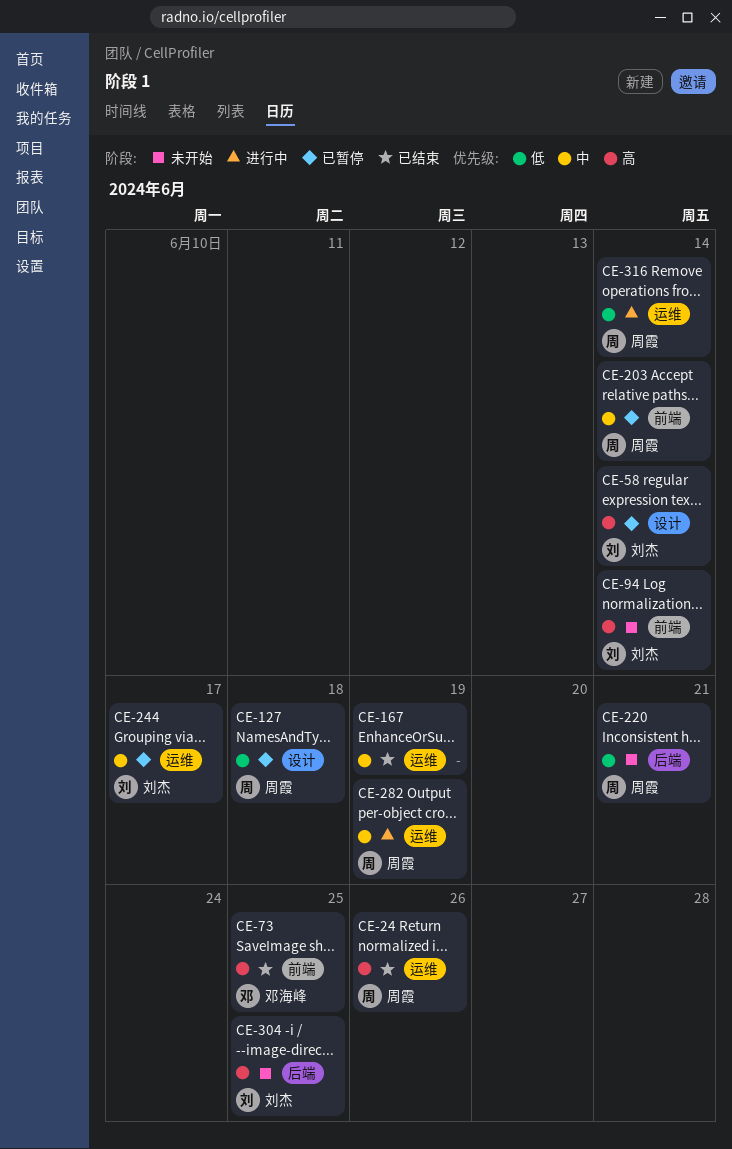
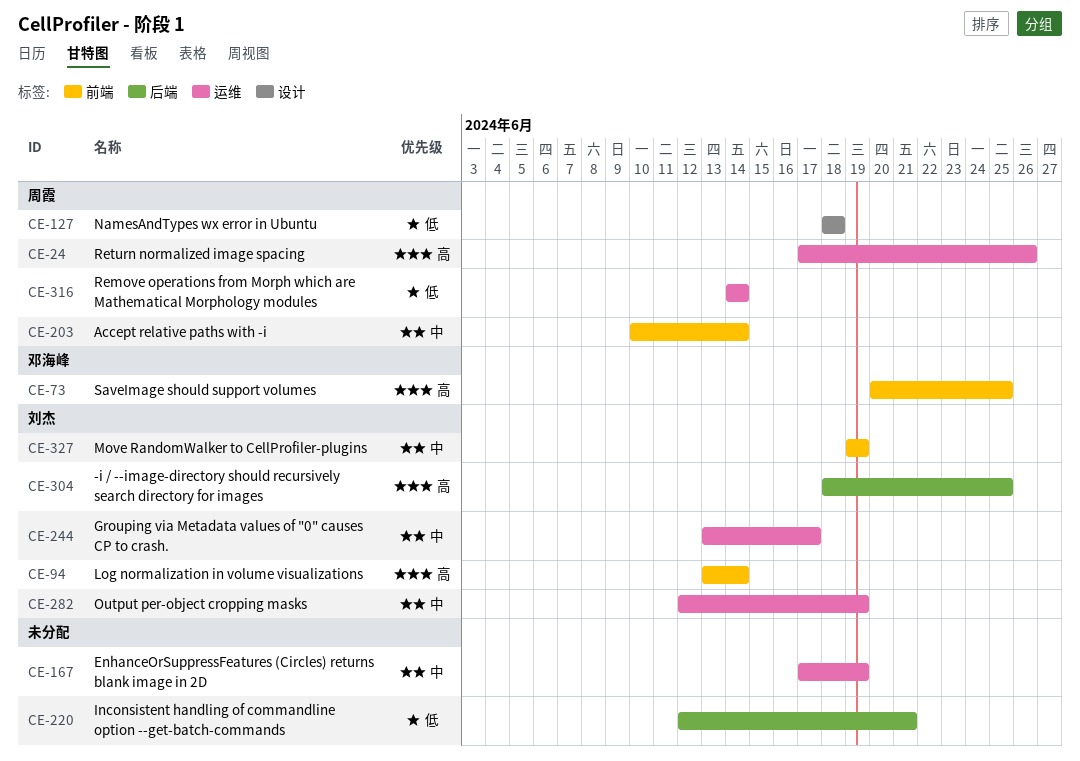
CE-58: present -> none
CE-220, owner: 周霞 -> none
CE-282, owner: 周霞 -> 刘杰
CE-327: none -> present

